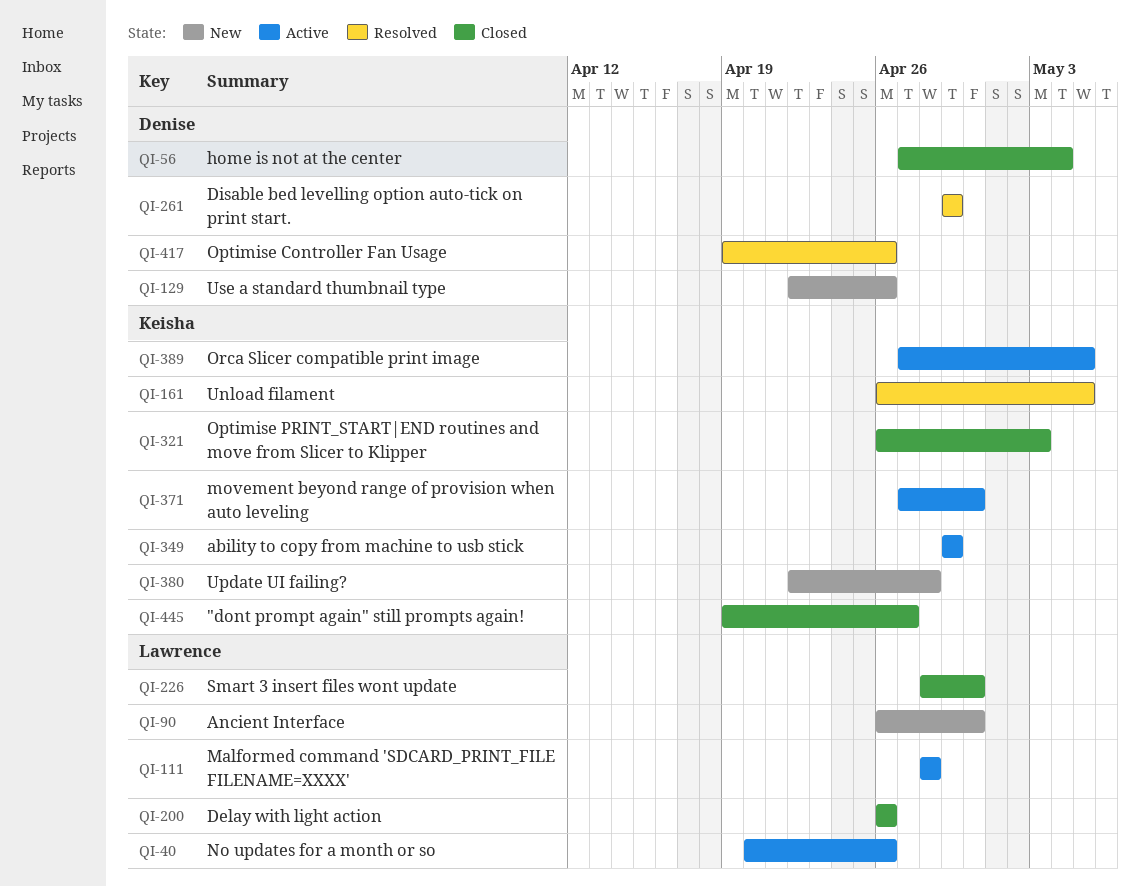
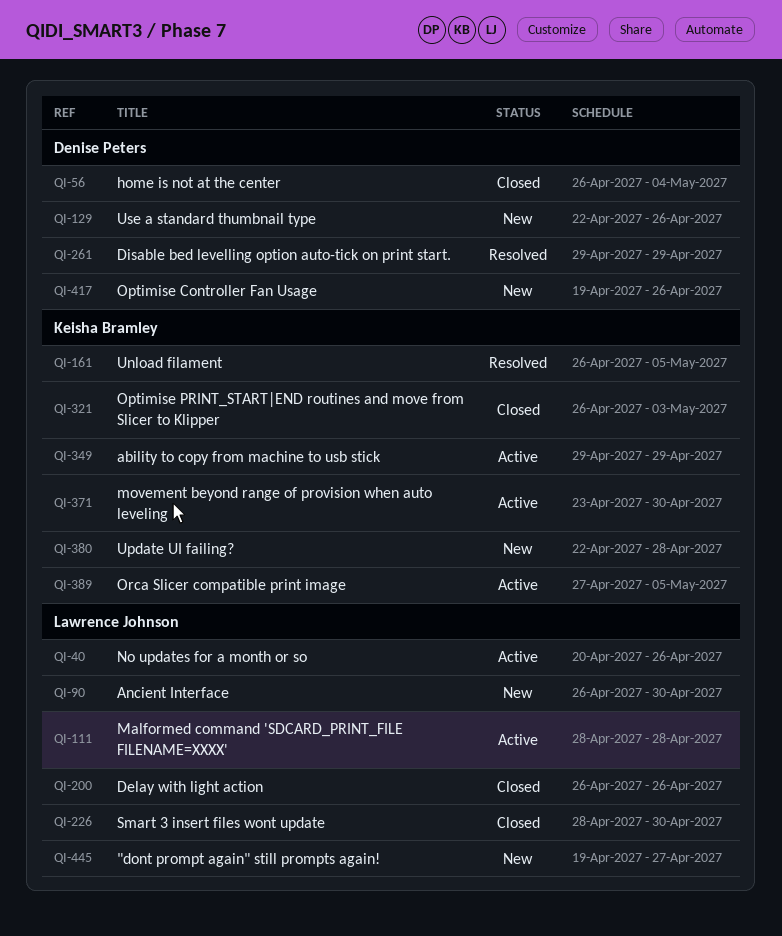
QI-56, start: Apr 27 -> Apr 26
QI-371, start: Apr 27 -> Apr 23
QI-417, status: Resolved -> New
QI-445, status: Closed -> New
QI-445, owner: Keisha Bramley -> Lawrence Johnson

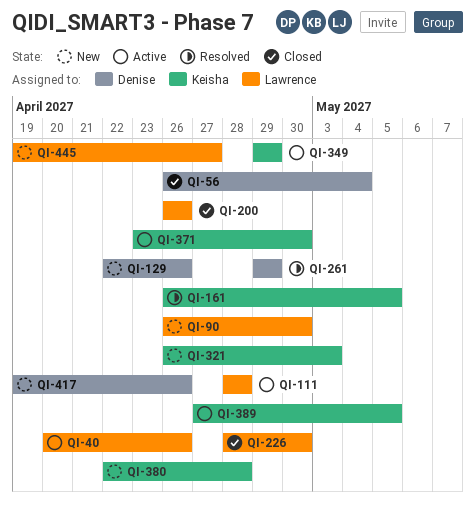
QI-321, status: Closed -> New

